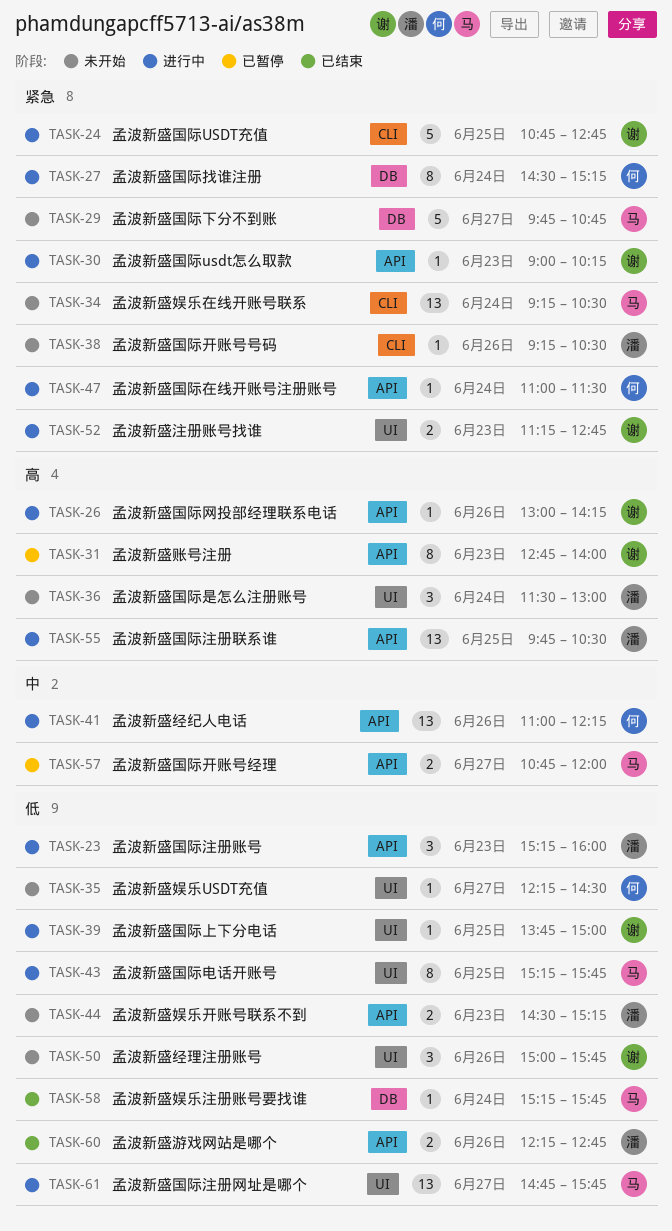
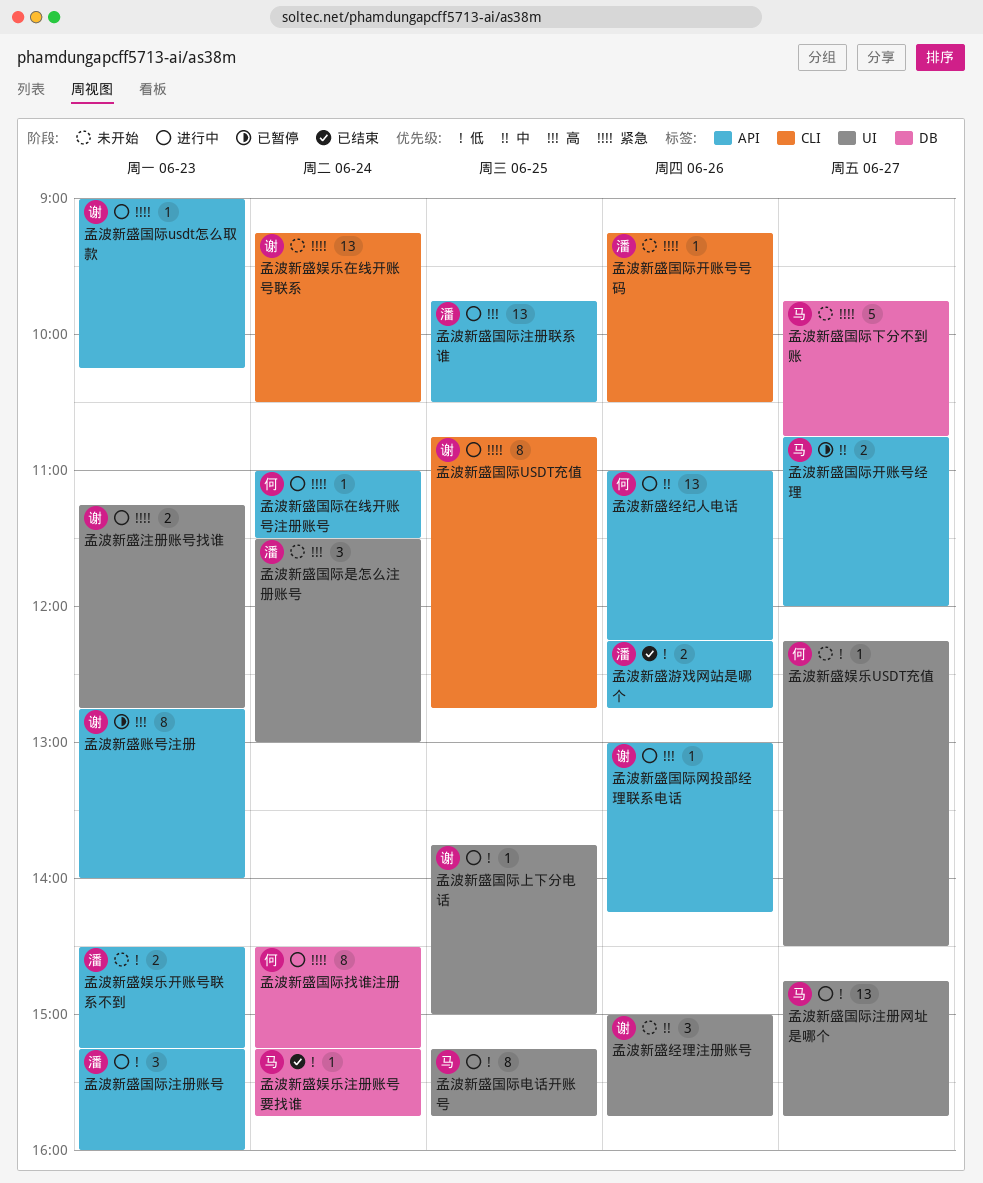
孟波新盛国际USDT充值, estimate: 5 -> 8
孟波新盛娱乐在线开账号联系, owner: 马 -> 谢
孟波新盛经理注册账号, priority: 低 -> 中

